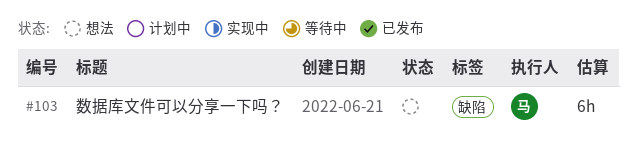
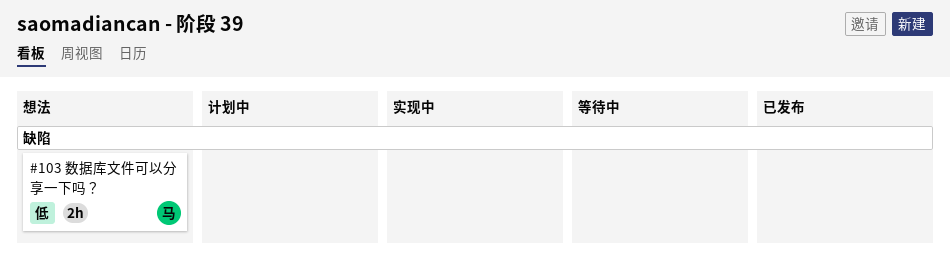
#103, estimate: 6h -> 2h

